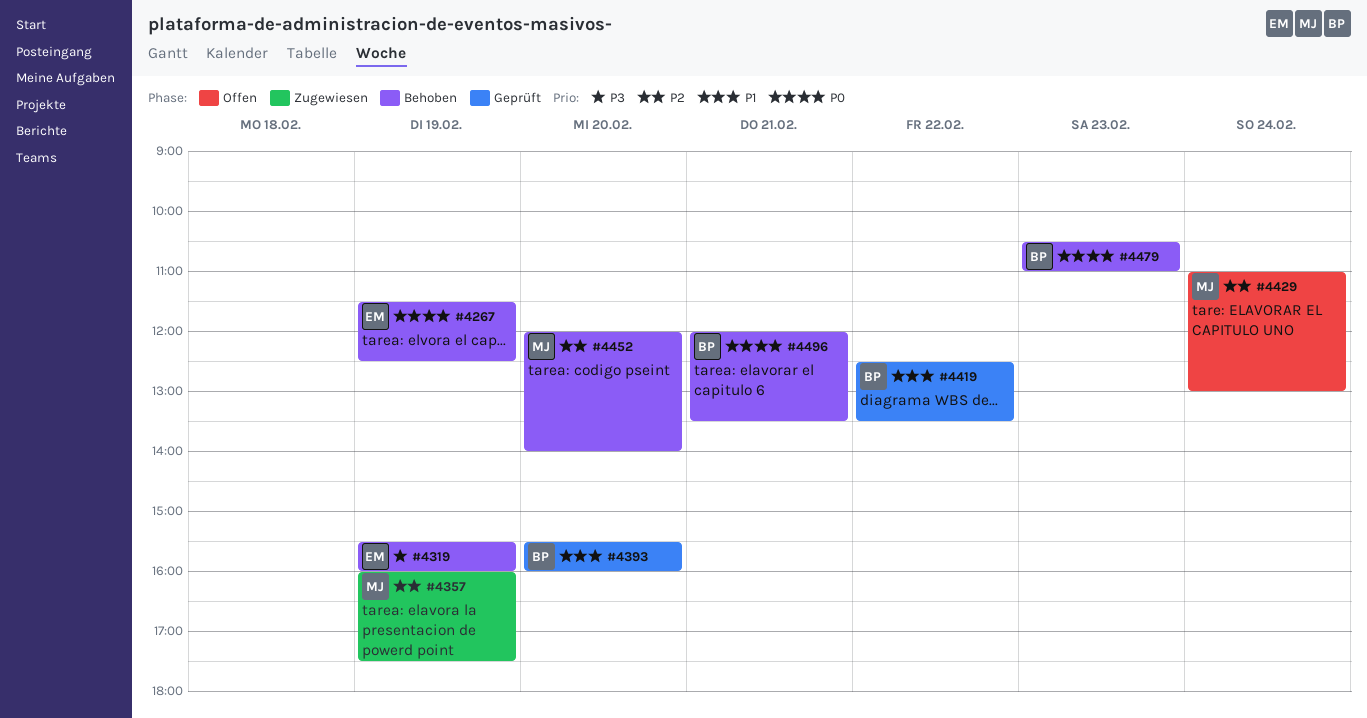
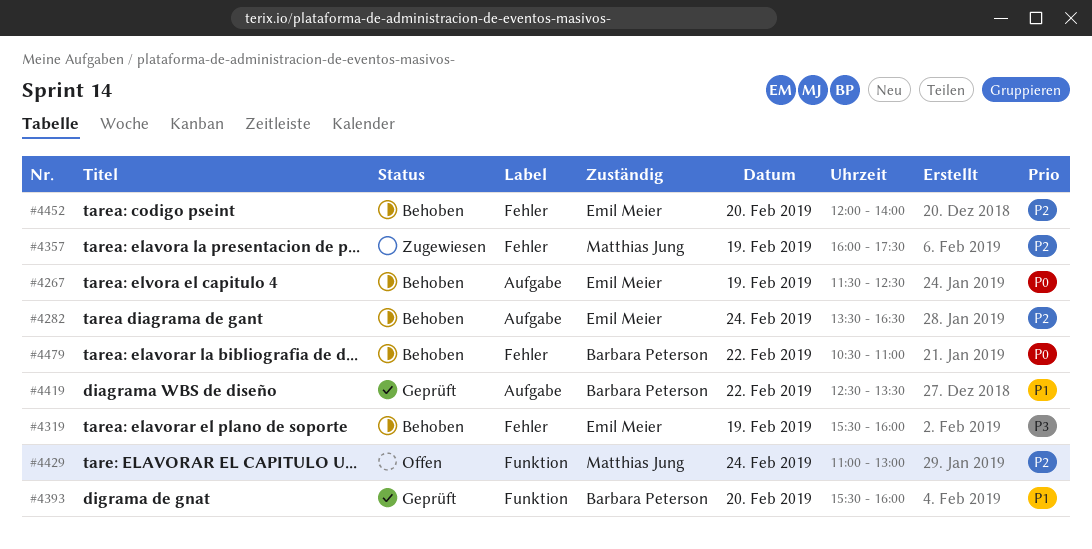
#4282: none -> present
#4452, owner: Matthias Jung -> Emil Meier
#4479, day: Feb 23 -> Feb 22
#4496: present -> none

